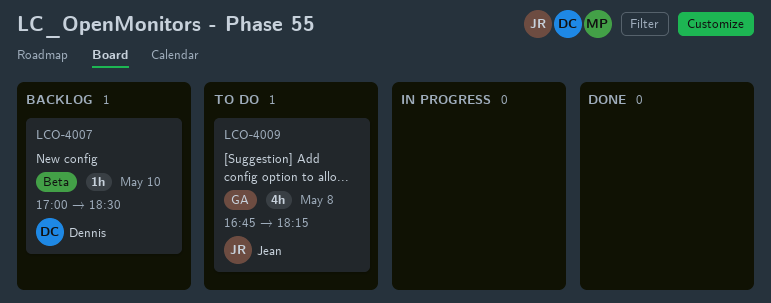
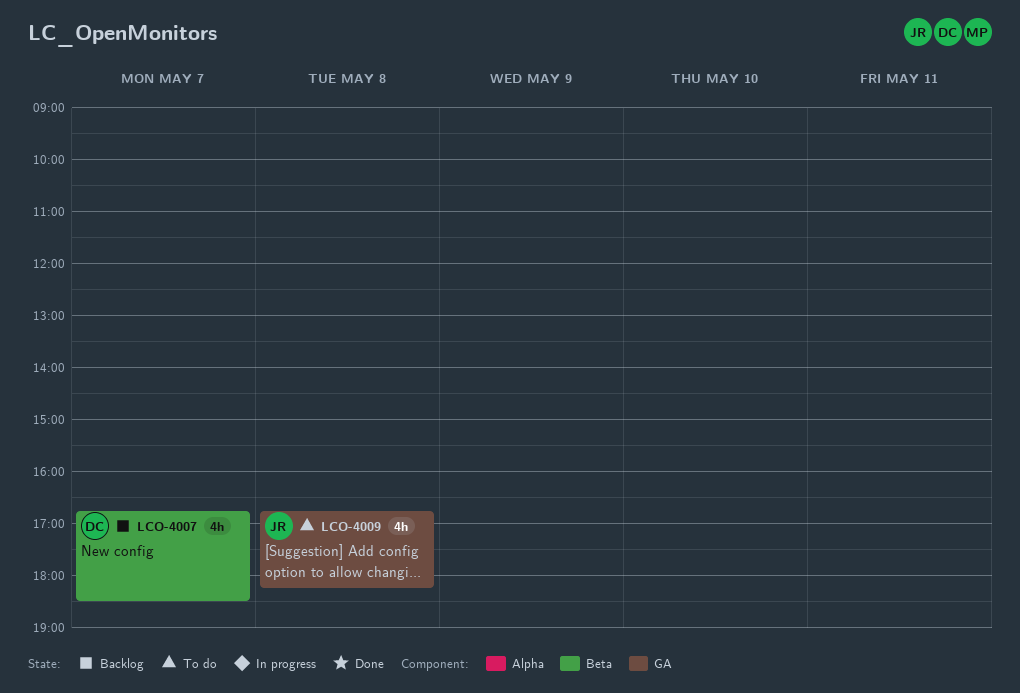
LCO-4007, estimate: 1h -> 4h
LCO-4007, day: May 10 -> May 7
LCO-4007, begins: 17:00 -> 16:45

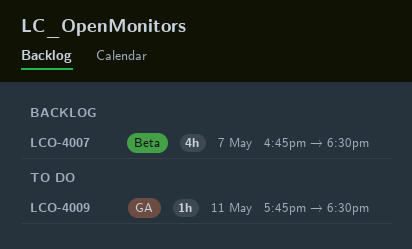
LCO-4009, estimate: 4h -> 1h
LCO-4009, day: May 8 -> May 11
LCO-4009, begins: 16:45 -> 17:45
LCO-4009, ends: 18:15 -> 18:30

